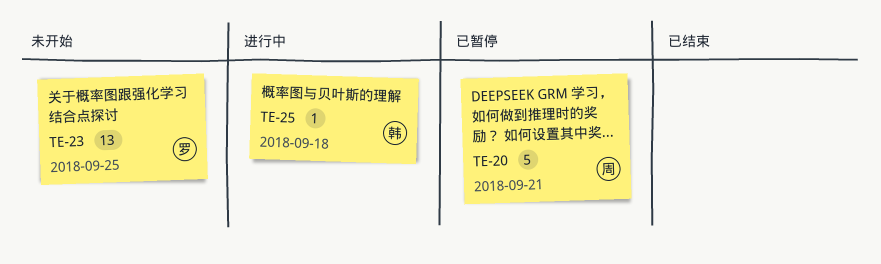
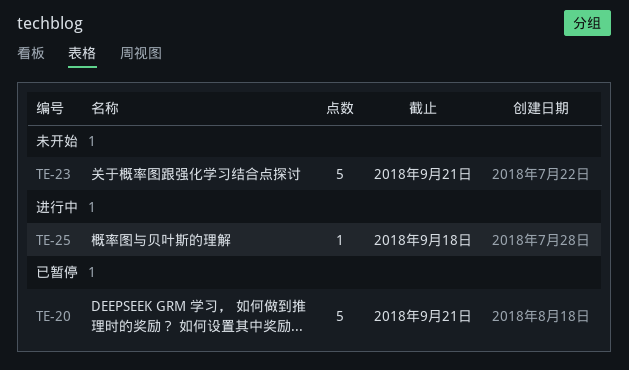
TE-23, estimate: 13 -> 5
TE-23, due: Sep 25 -> Sep 21

